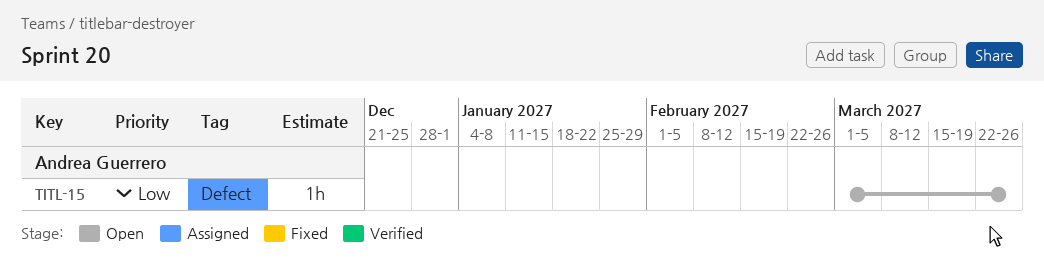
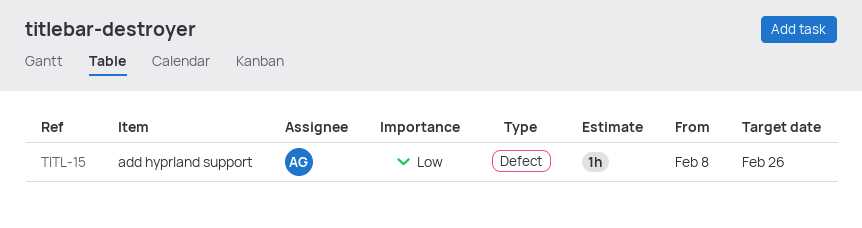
TITL-15, start: Mar 1 -> Feb 8
TITL-15, due: Mar 26 -> Feb 26

